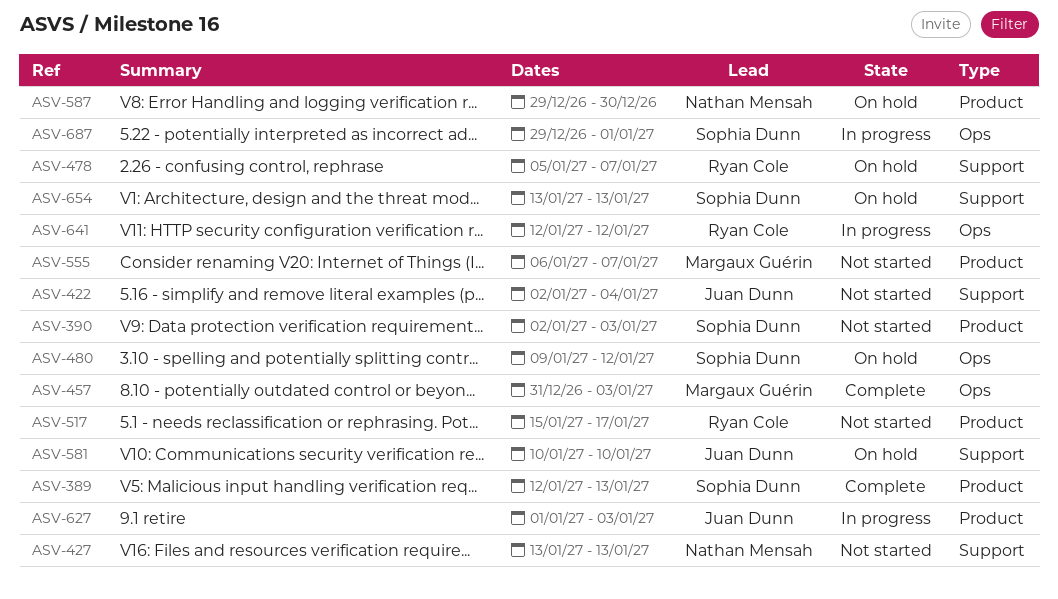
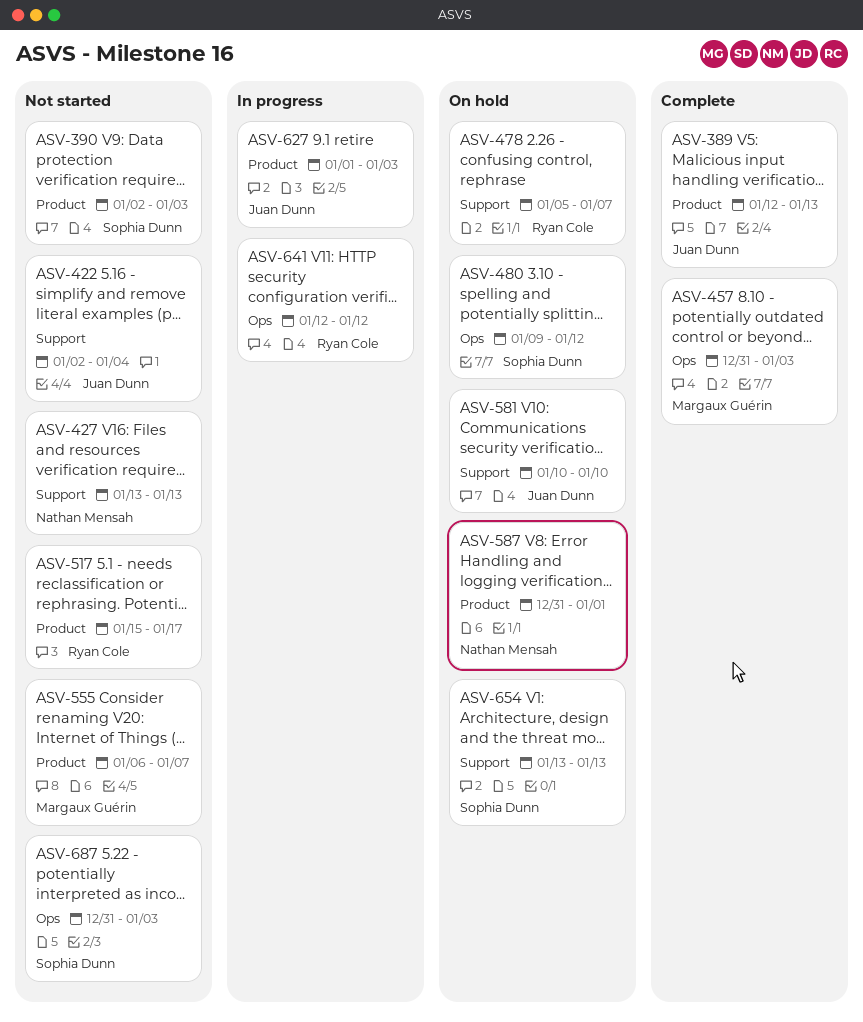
ASV-389, owner: Sophia Dunn -> Juan Dunn
ASV-587, start: Dec 29 -> Dec 31
ASV-587, due: Dec 30 -> Jan 1
ASV-687, status: In progress -> Not started
ASV-687, start: Dec 29 -> Dec 31
ASV-687, due: Jan 1 -> Jan 3

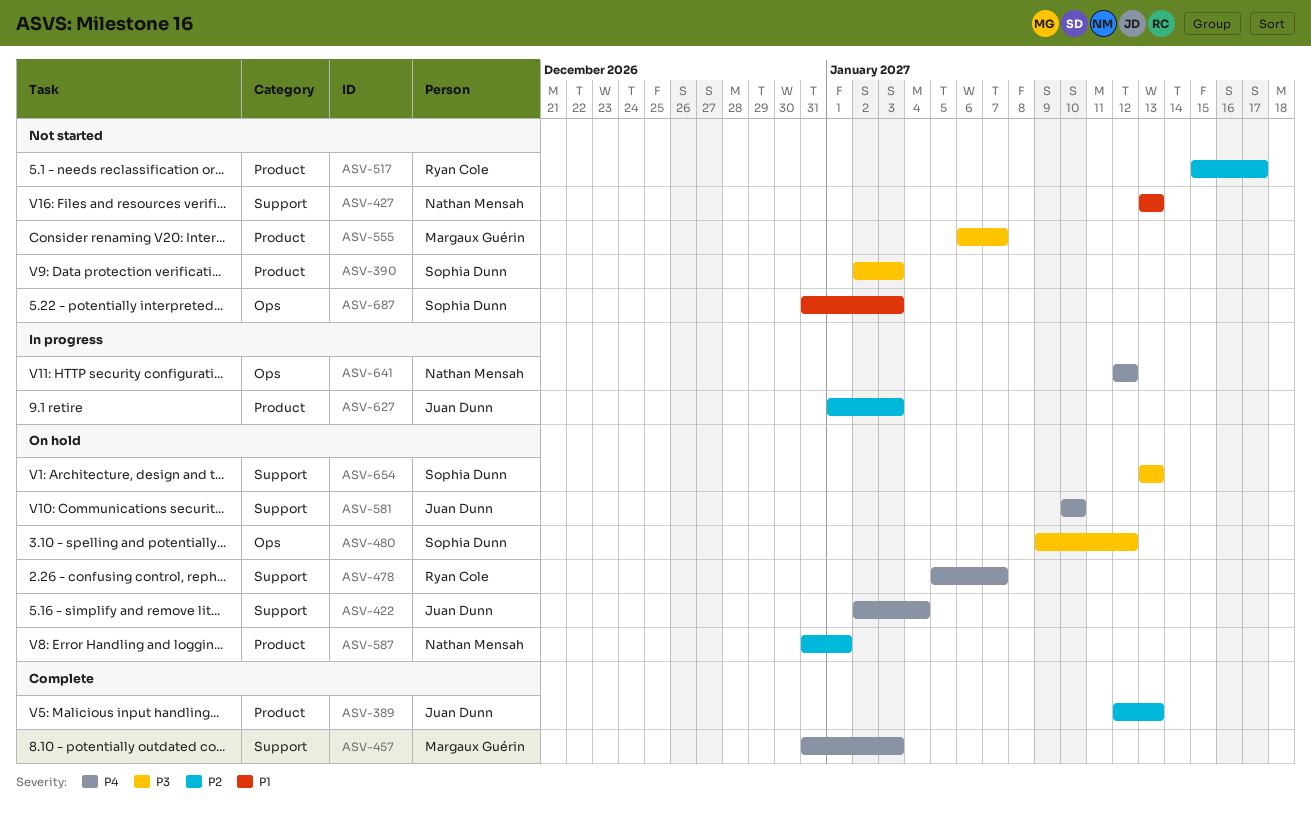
ASV-422, status: Not started -> On hold
ASV-457, label: Ops -> Support
ASV-641, owner: Ryan Cole -> Nathan Mensah

